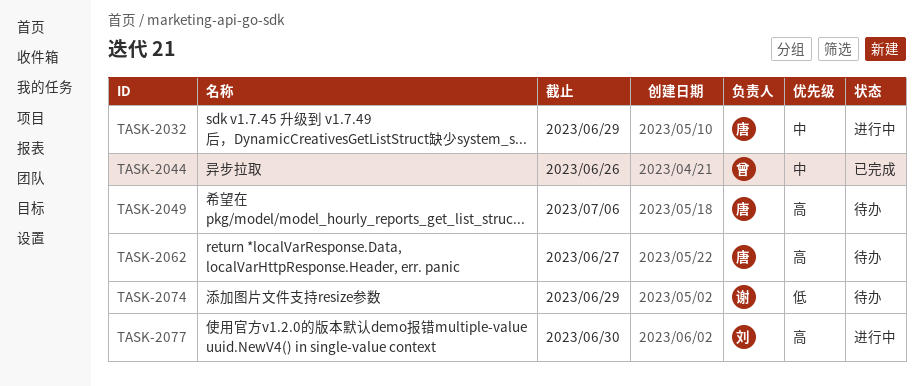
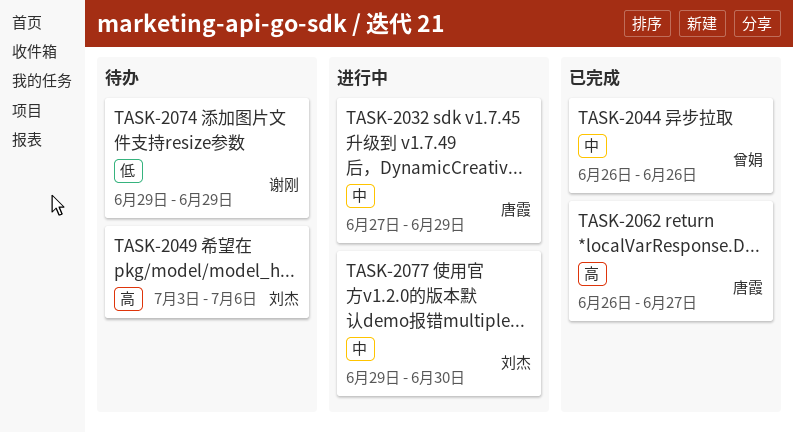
TASK-2049, owner: 唐霞 -> 刘杰
TASK-2062, status: 待办 -> 已完成
TASK-2077, priority: 高 -> 中

